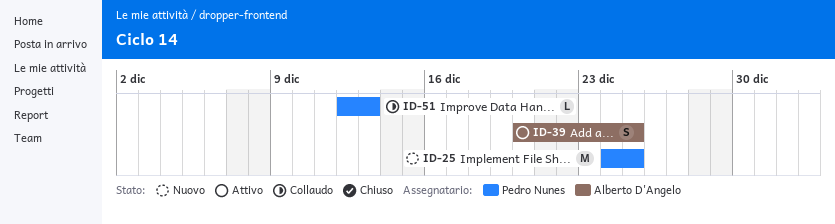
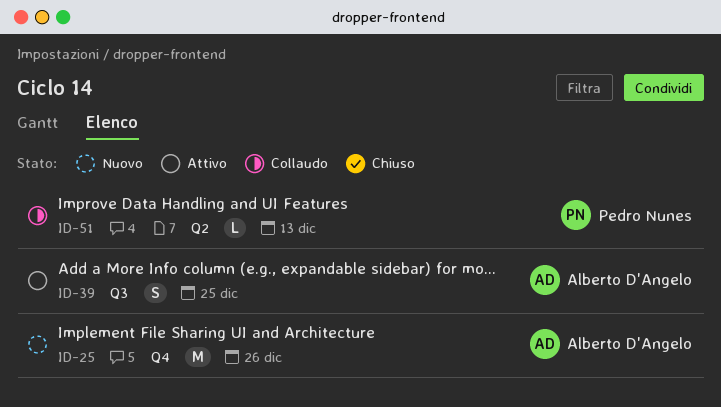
ID-25, owner: Pedro Nunes -> Alberto D'Angelo
ID-25, due: Dec 25 -> Dec 26

